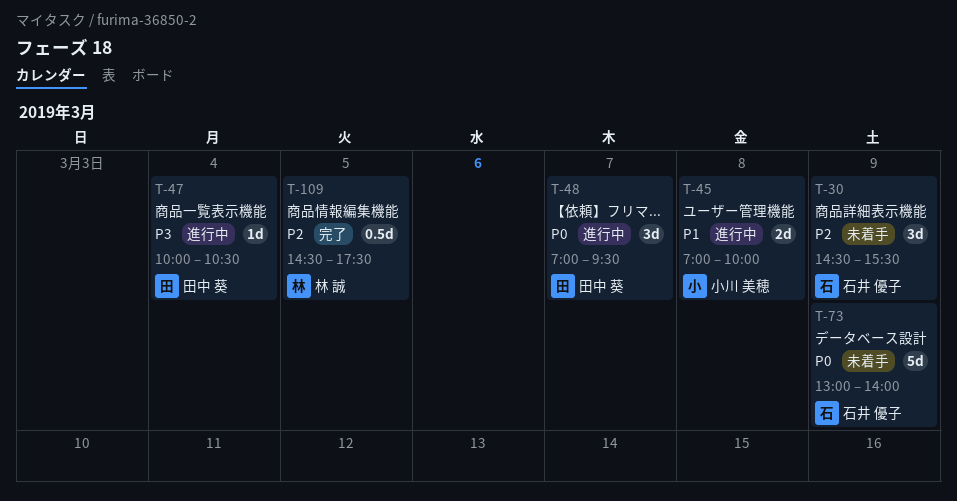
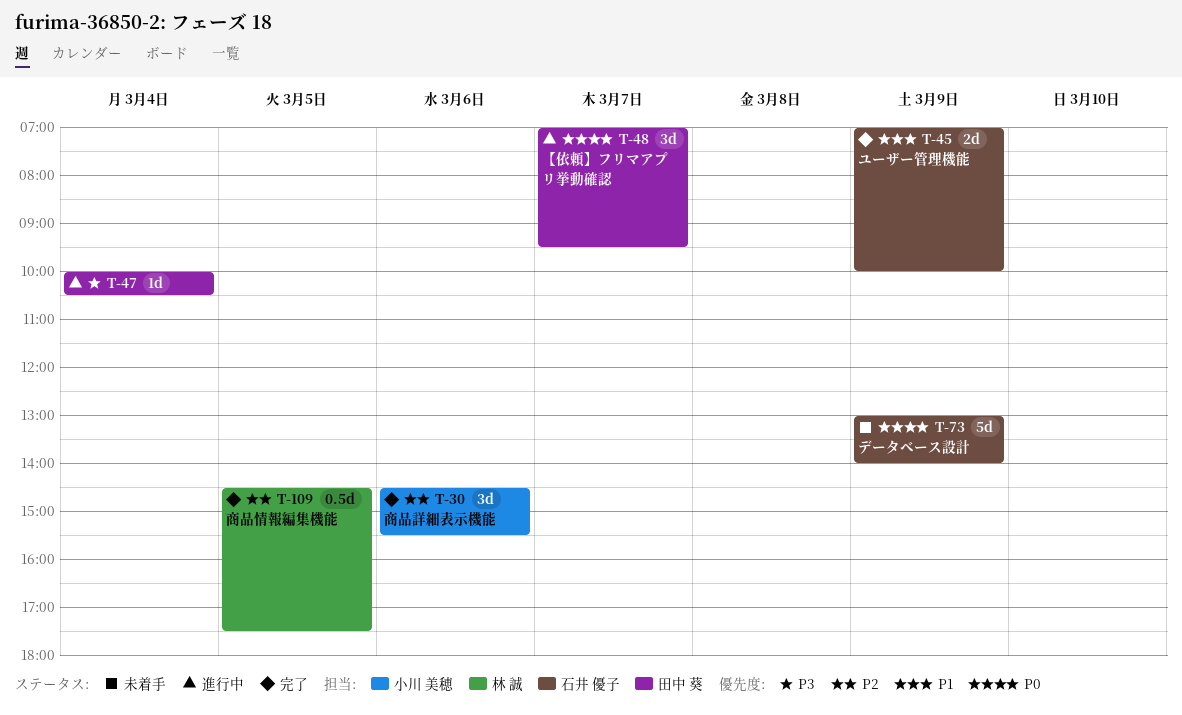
T-30, status: 未着手 -> 完了
T-30, owner: 石井 優子 -> 小川 美穂
T-30, day: Mar 9 -> Mar 6
T-45, status: 進行中 -> 完了
T-45, owner: 小川 美穂 -> 石井 優子
T-45, day: Mar 8 -> Mar 9

